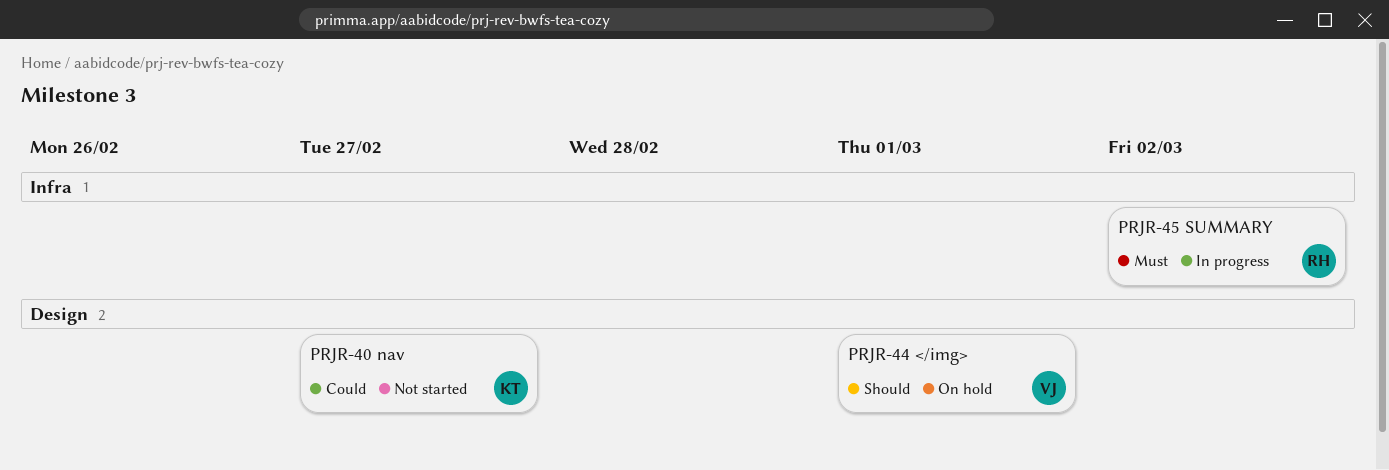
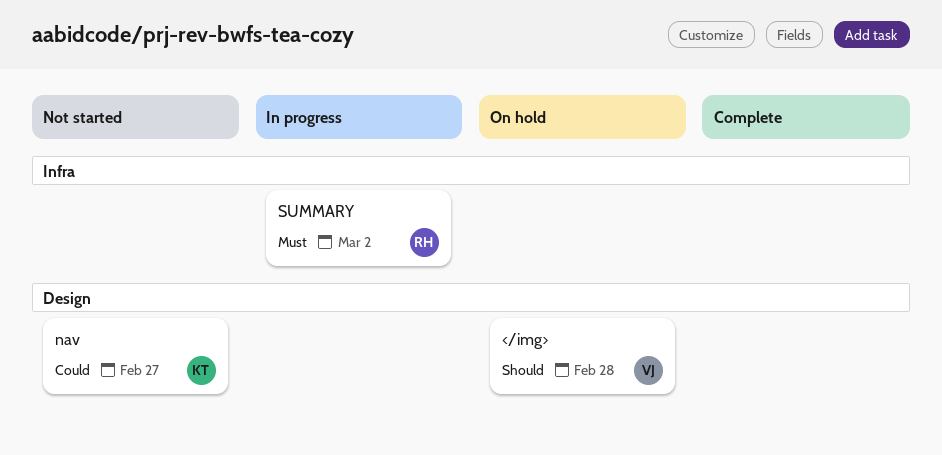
</img>, due: Mar 1 -> Feb 28

